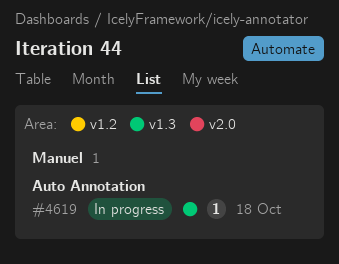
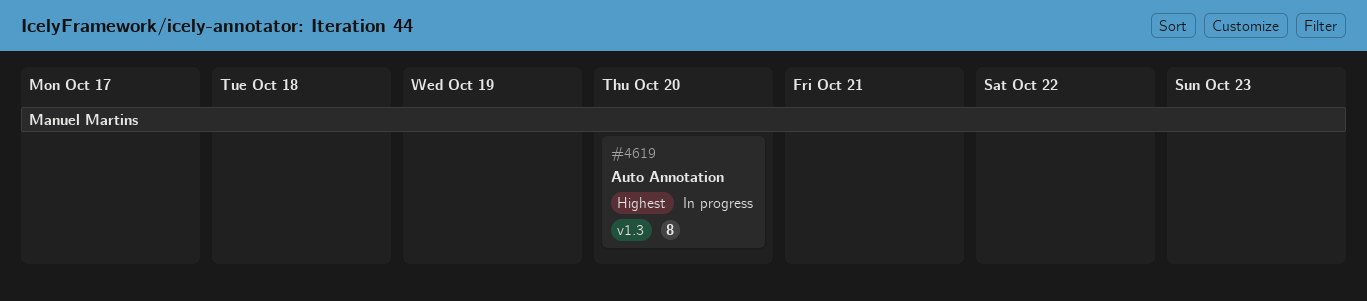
#4619, estimate: 1 -> 8
#4619, due: Oct 18 -> Oct 20

